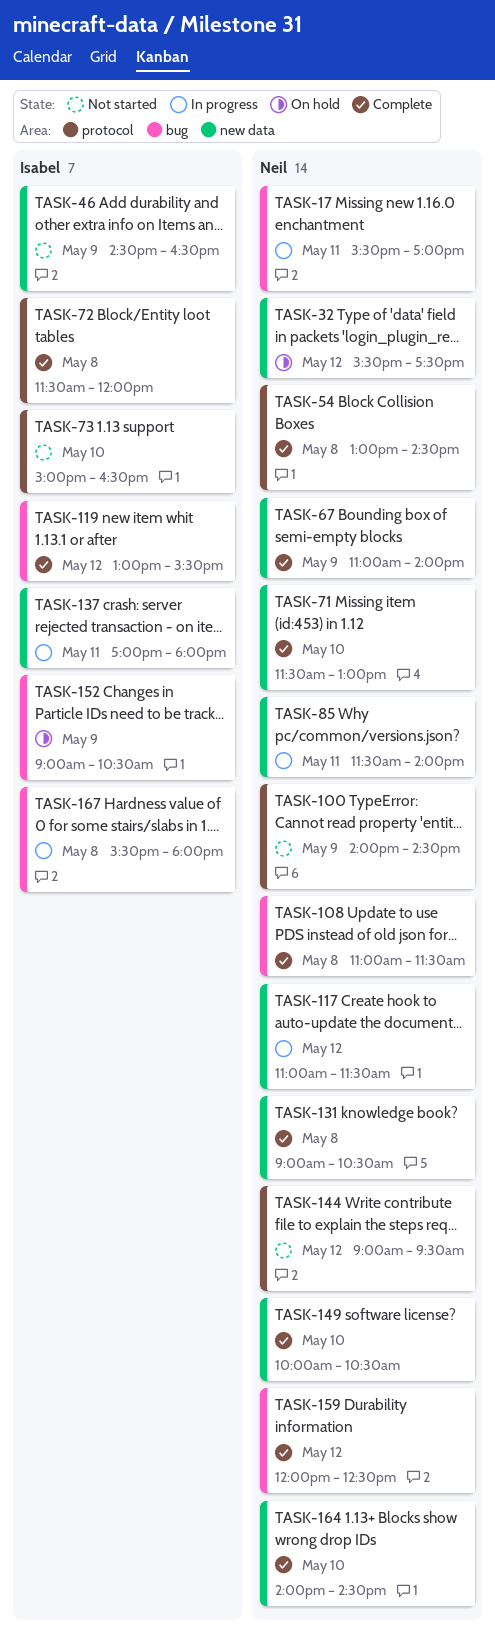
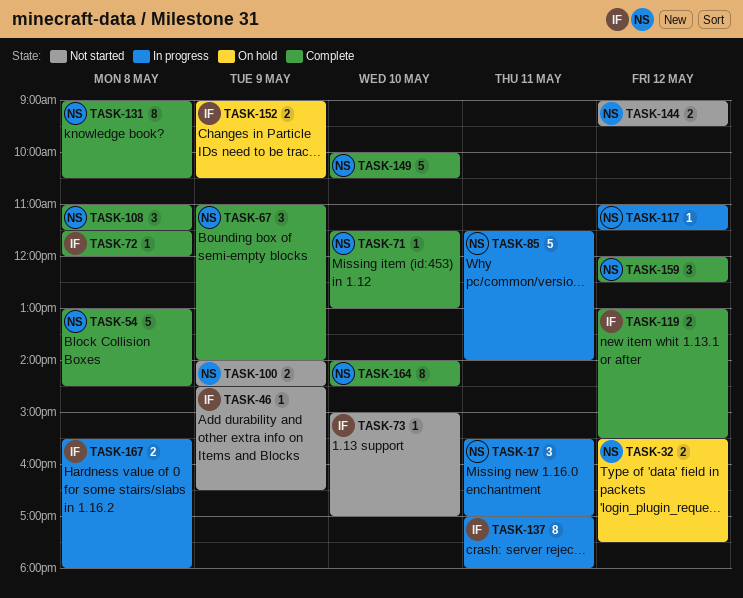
TASK-73, ends: 16:30 -> 17:00

